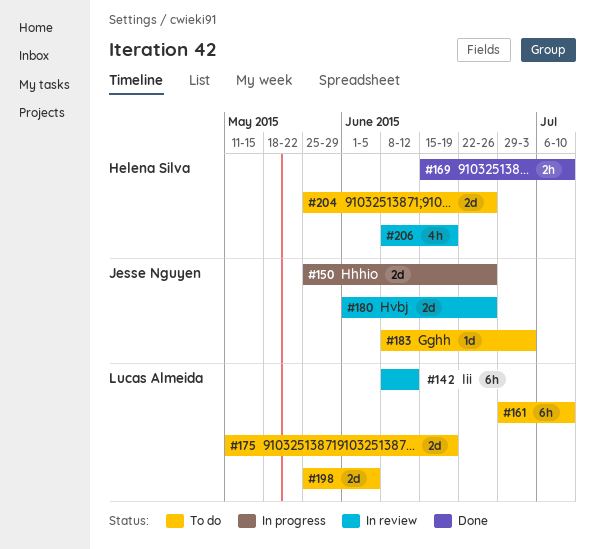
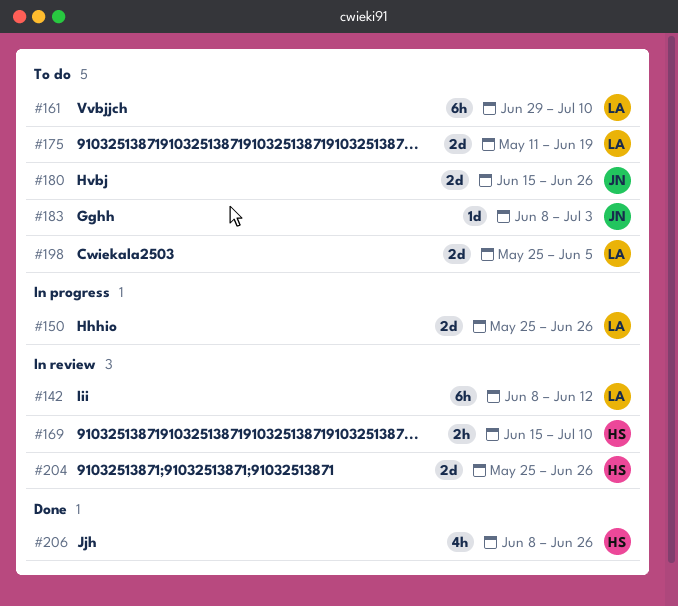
#150, owner: Jesse Nguyen -> Lucas Almeida
#169, status: Done -> In review
#180, status: In review -> To do
#180, start: Jun 1 -> Jun 15
#204, status: To do -> In review
#206, status: In review -> Done
#206, due: Jun 19 -> Jun 26

